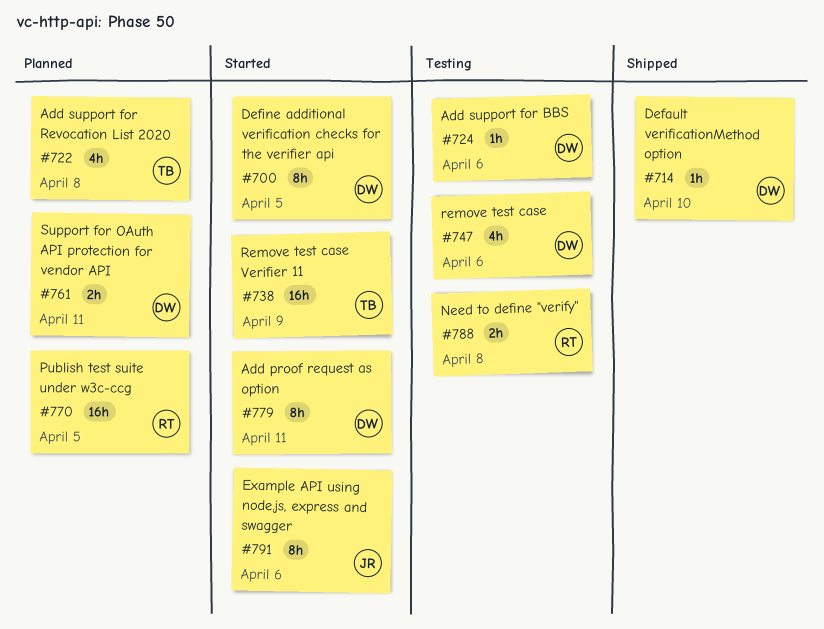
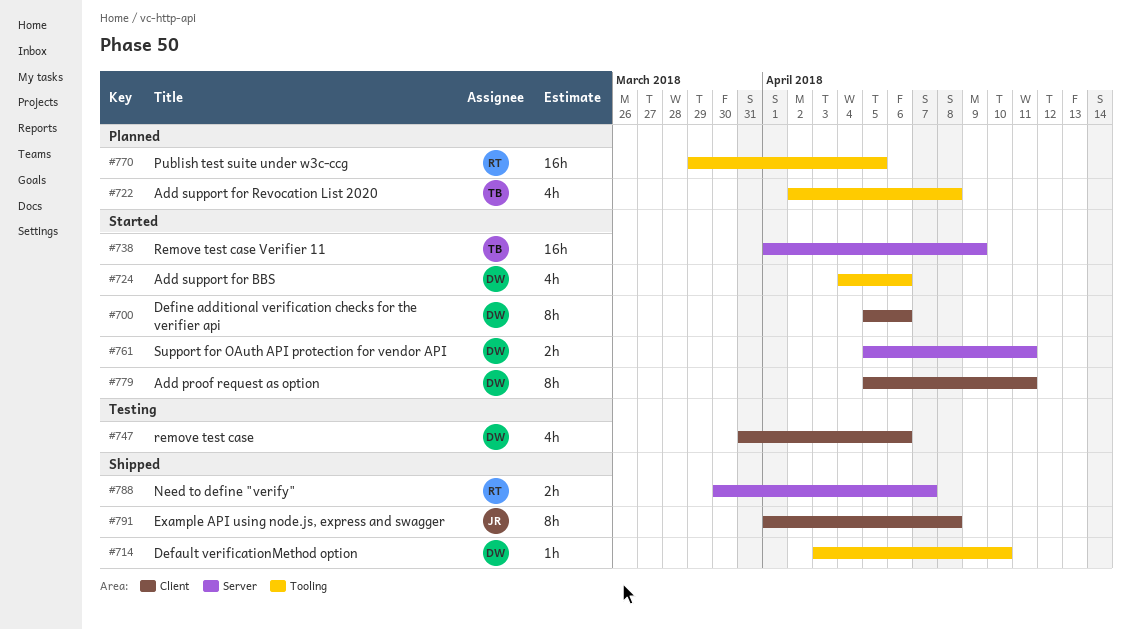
#700, due: Apr 5 -> Apr 6
#724, status: Testing -> Started
#724, estimate: 1h -> 4h
#761, status: Planned -> Started
#788, status: Testing -> Shipped
#788, due: Apr 8 -> Apr 7
#791, status: Started -> Shipped
#791, due: Apr 6 -> Apr 8

